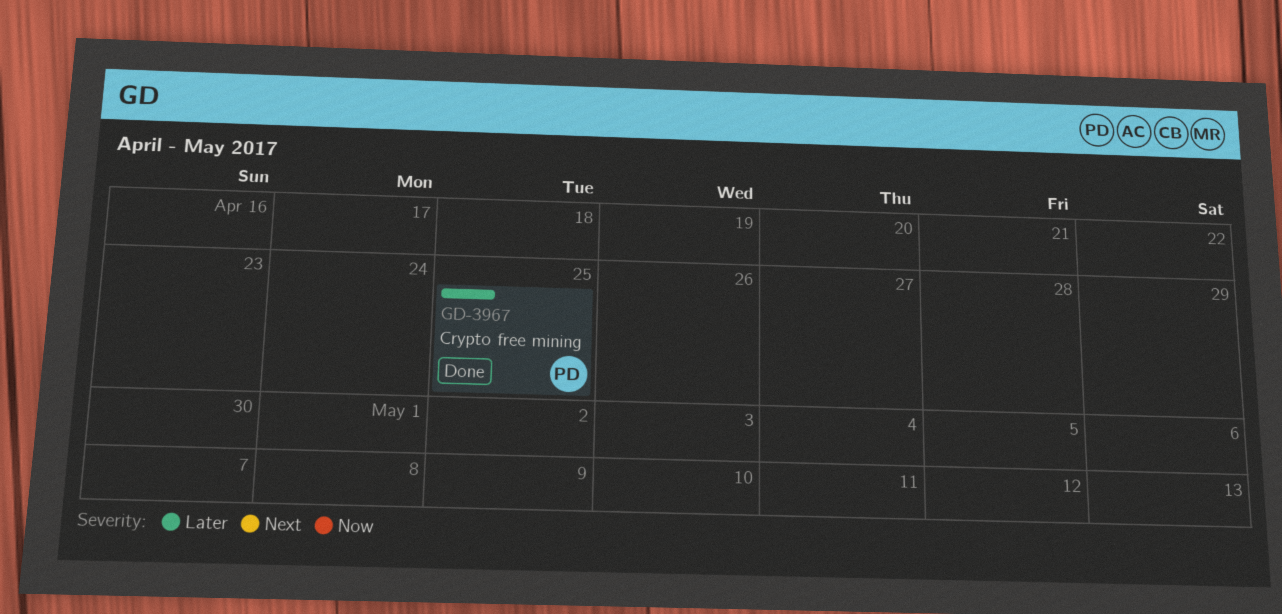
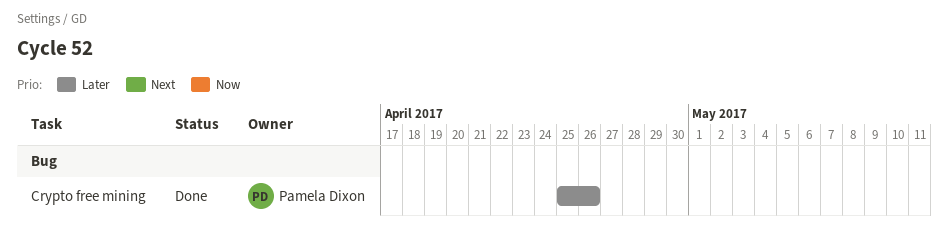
Crypto free mining, due: Apr 25 -> Apr 26

